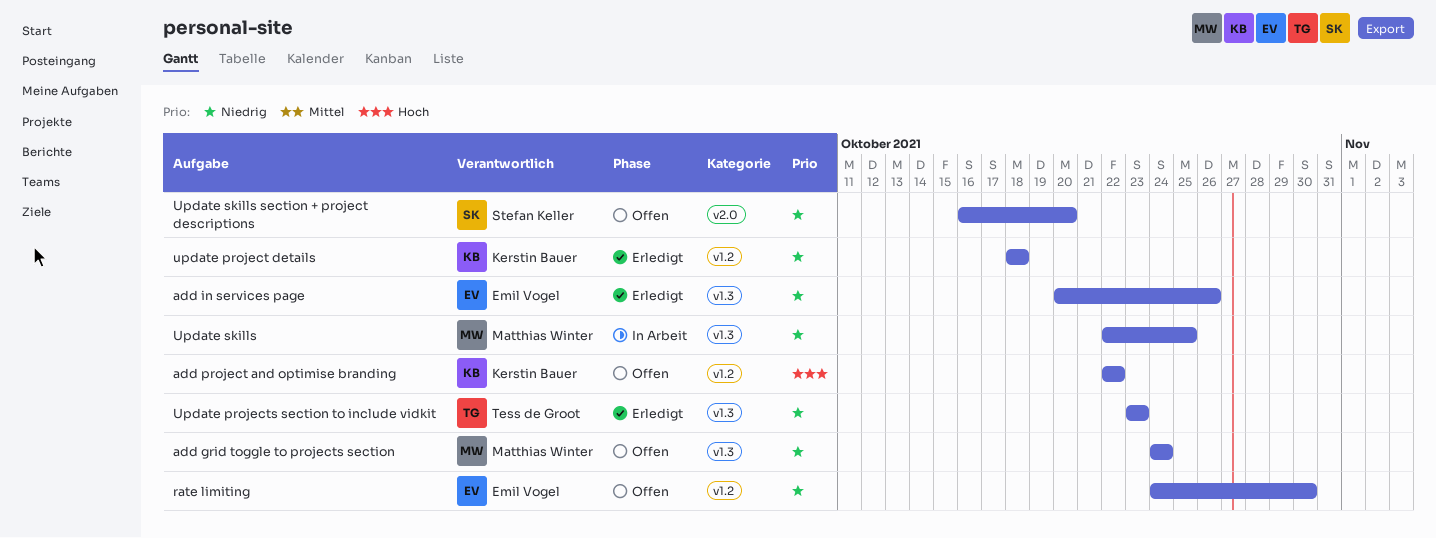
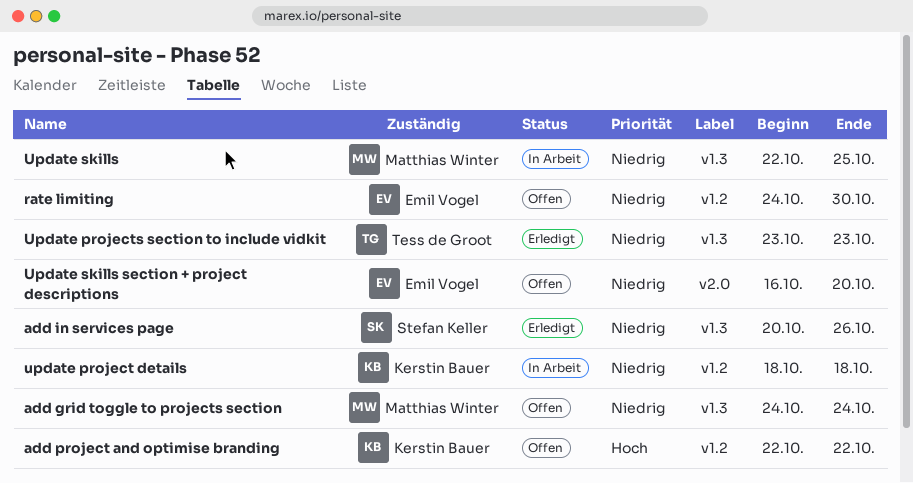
add in services page, owner: Emil Vogel -> Stefan Keller
update project details, status: Erledigt -> In Arbeit
Update skills section + project descriptions, owner: Stefan Keller -> Emil Vogel

